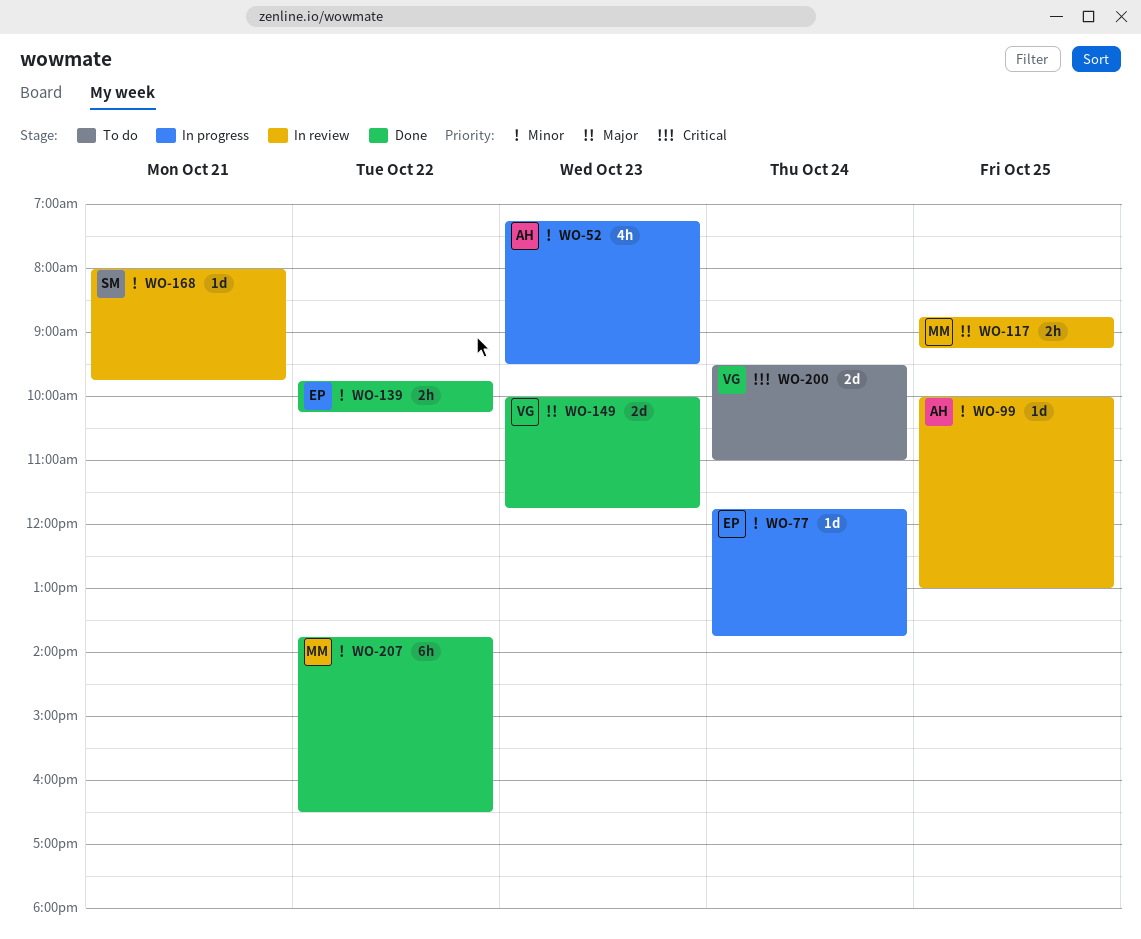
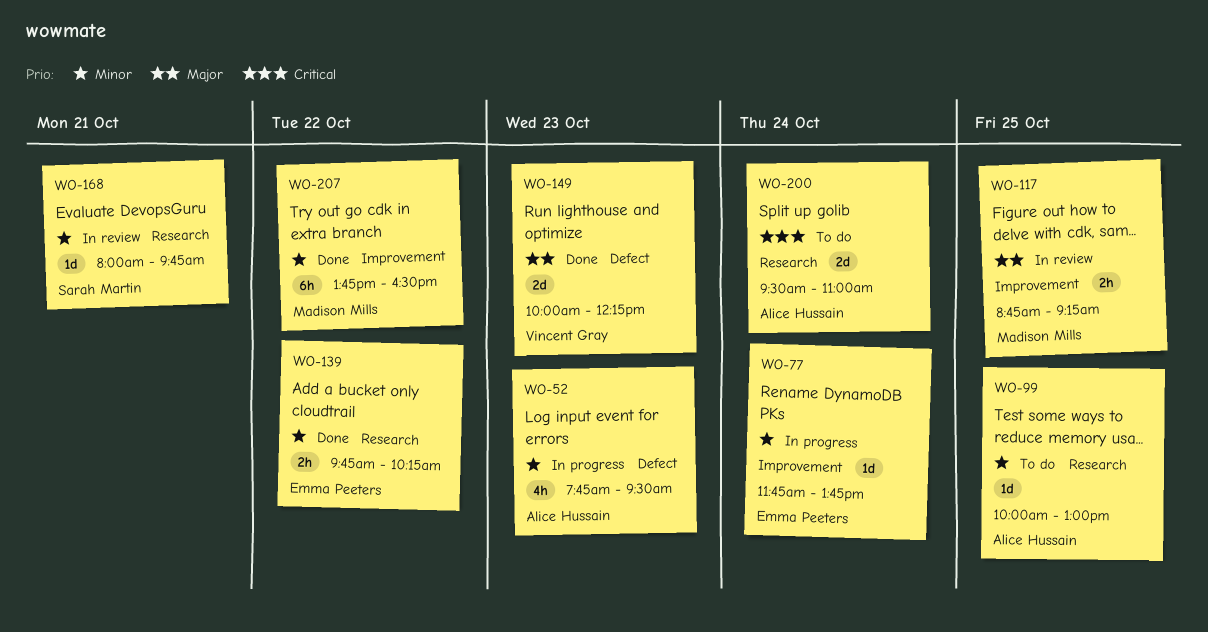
WO-52, begins: 07:15 -> 07:45
WO-99, status: In review -> To do
WO-149, ends: 11:45 -> 12:15
WO-200, owner: Vincent Gray -> Alice Hussain

